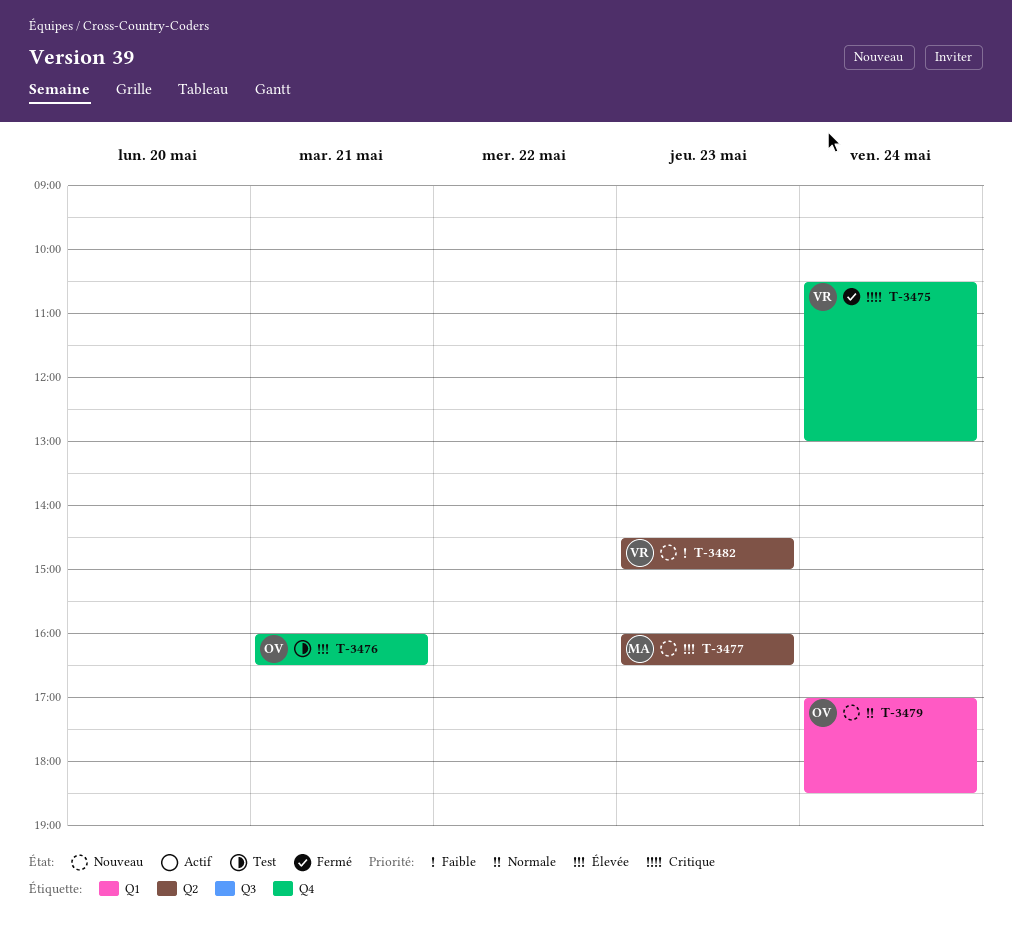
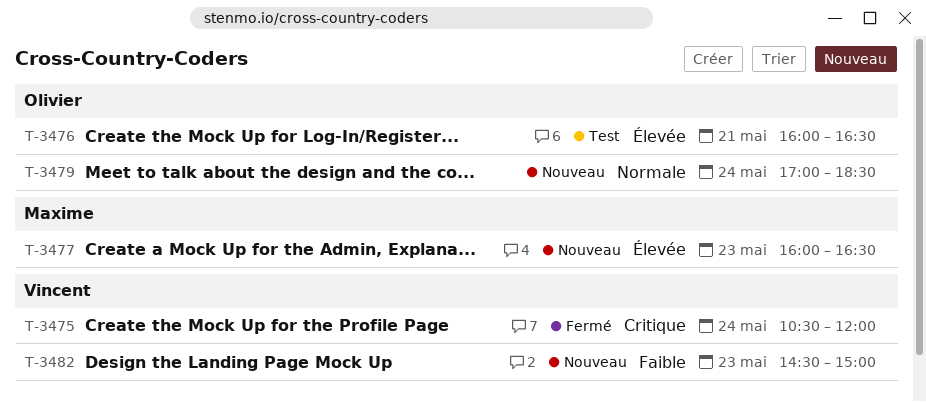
T-3475, ends: 13:00 -> 12:00

